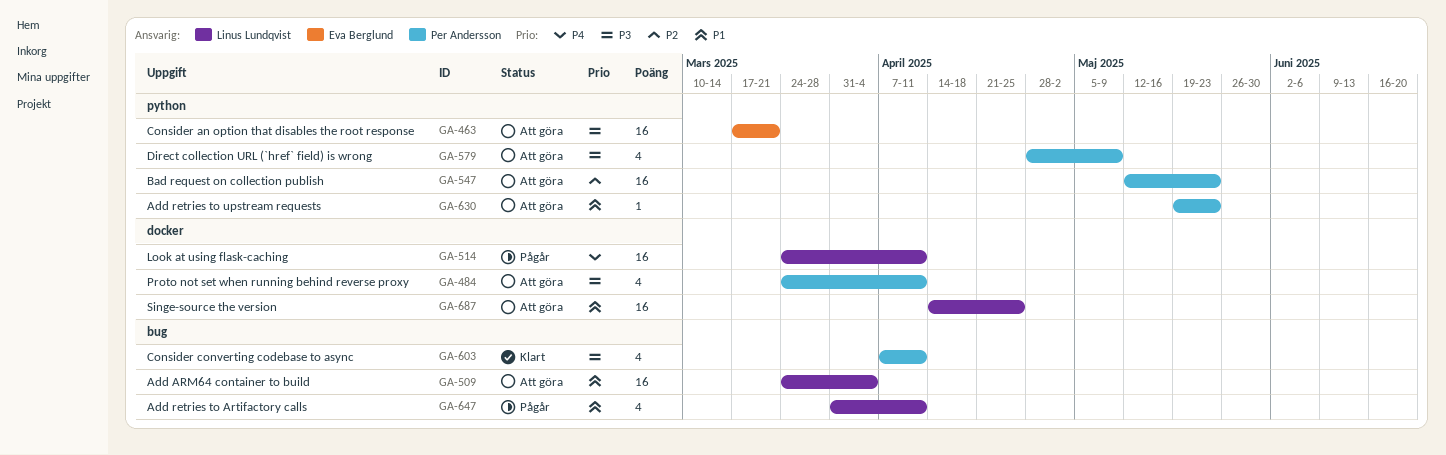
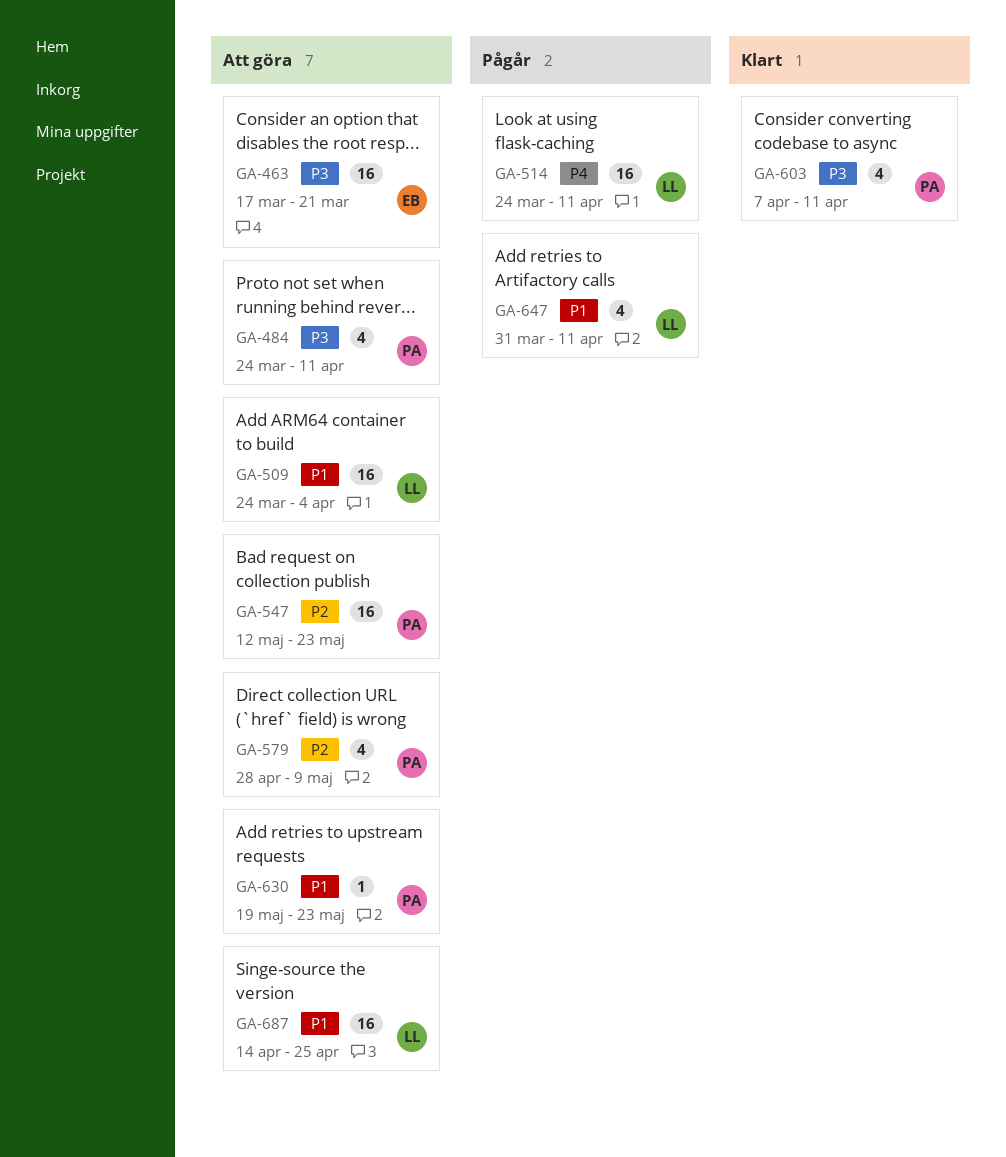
GA-579, priority: P3 -> P2

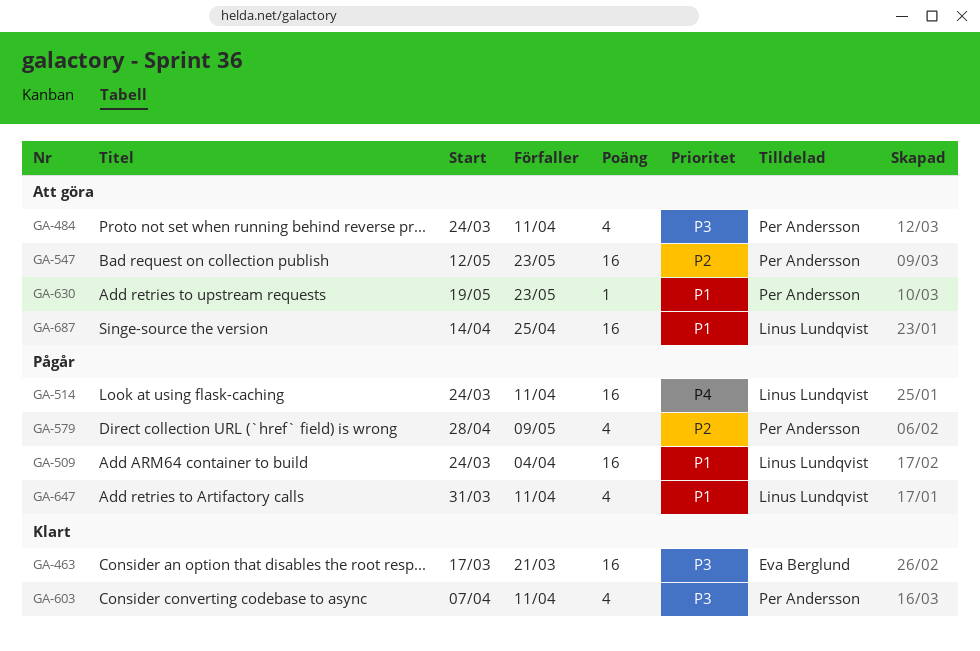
GA-463, status: Att göra -> Klart
GA-509, status: Att göra -> Pågår
GA-579, status: Att göra -> Pågår

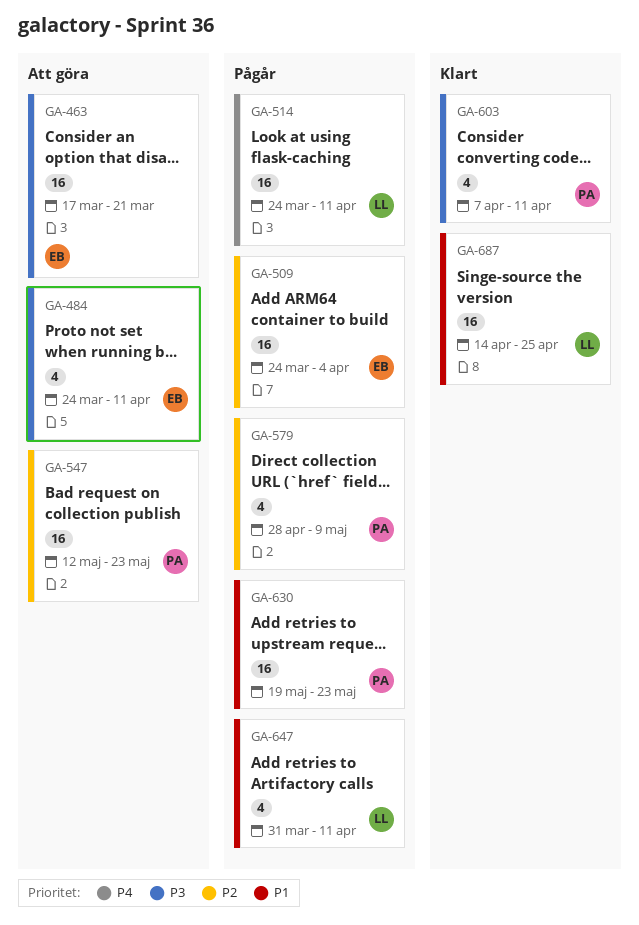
GA-463, status: Klart -> Att göra
GA-484, owner: Per Andersson -> Eva Berglund
GA-509, owner: Linus Lundqvist -> Eva Berglund
GA-509, priority: P1 -> P2
GA-630, status: Att göra -> Pågår
GA-630, estimate: 1 -> 16
GA-687, status: Att göra -> Klart

